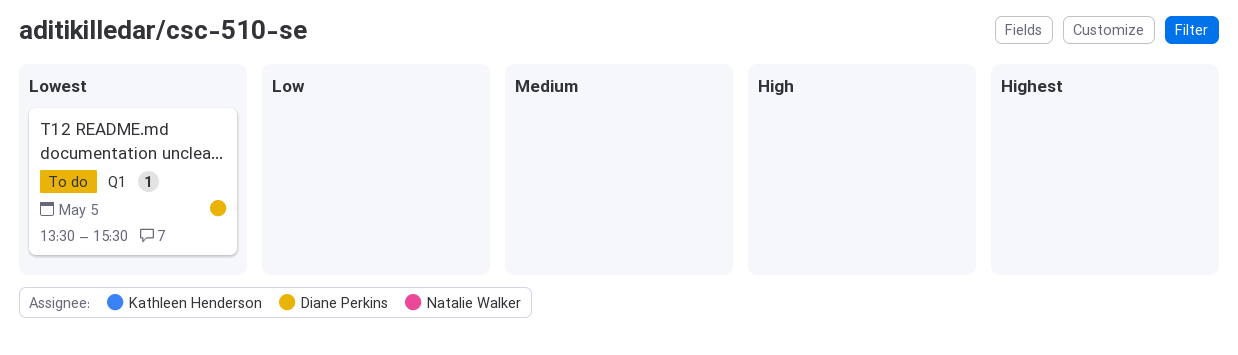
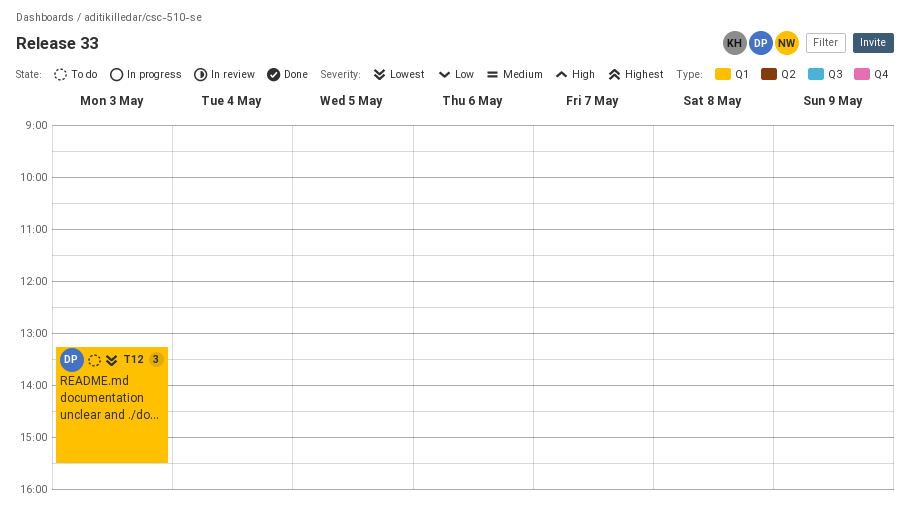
T12, estimate: 1 -> 3
T12, day: May 5 -> May 3
T12, begins: 13:30 -> 13:15

